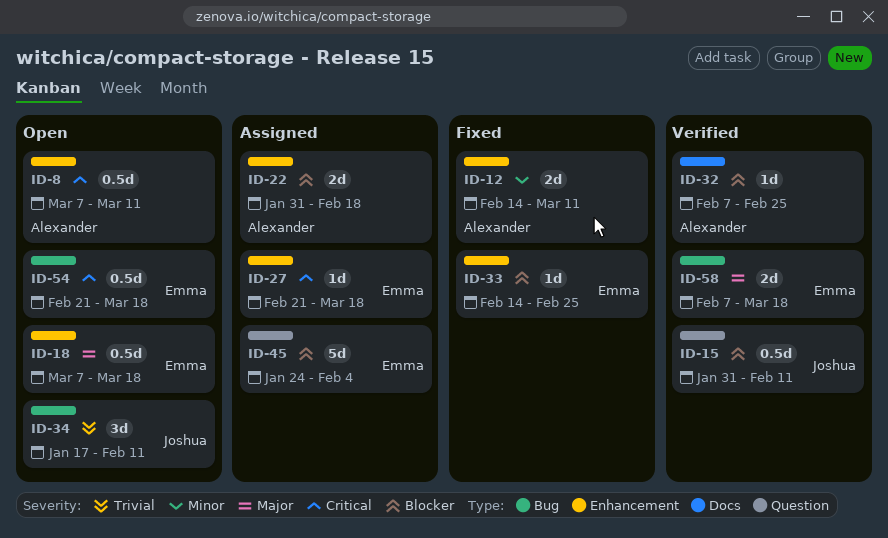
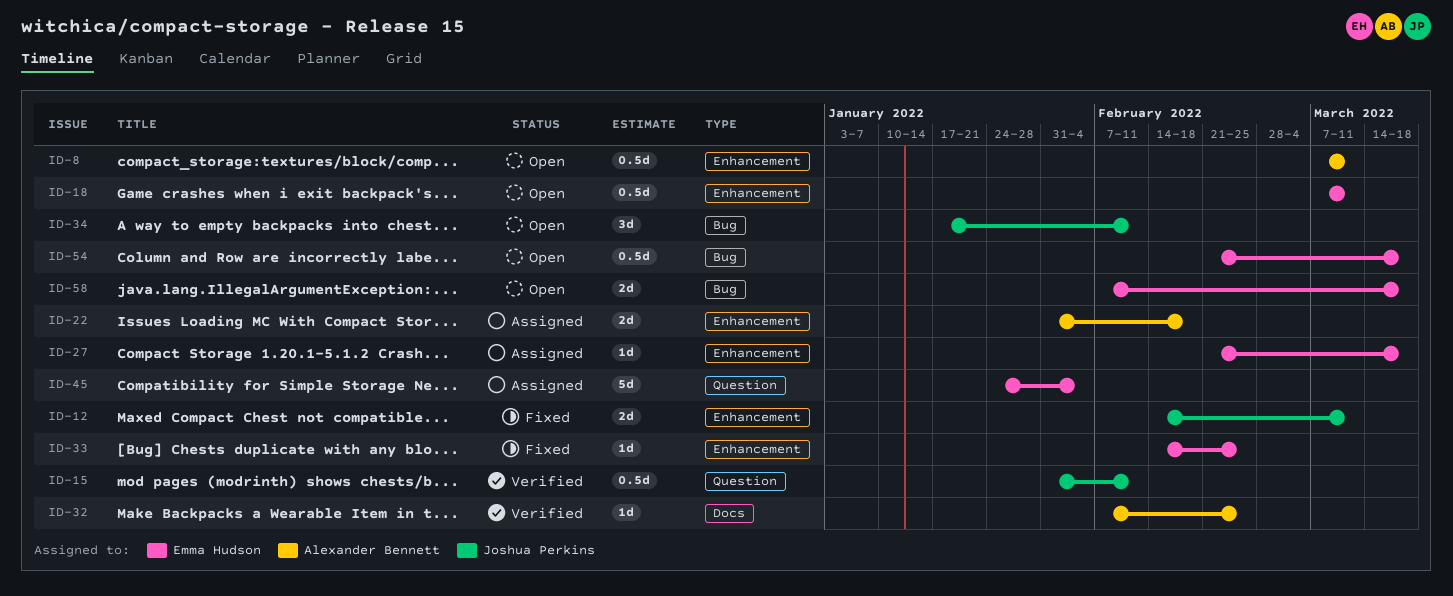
ID-12, owner: Alexander Bennett -> Joshua Perkins
ID-18, due: Mar 18 -> Mar 11
ID-58, status: Verified -> Open

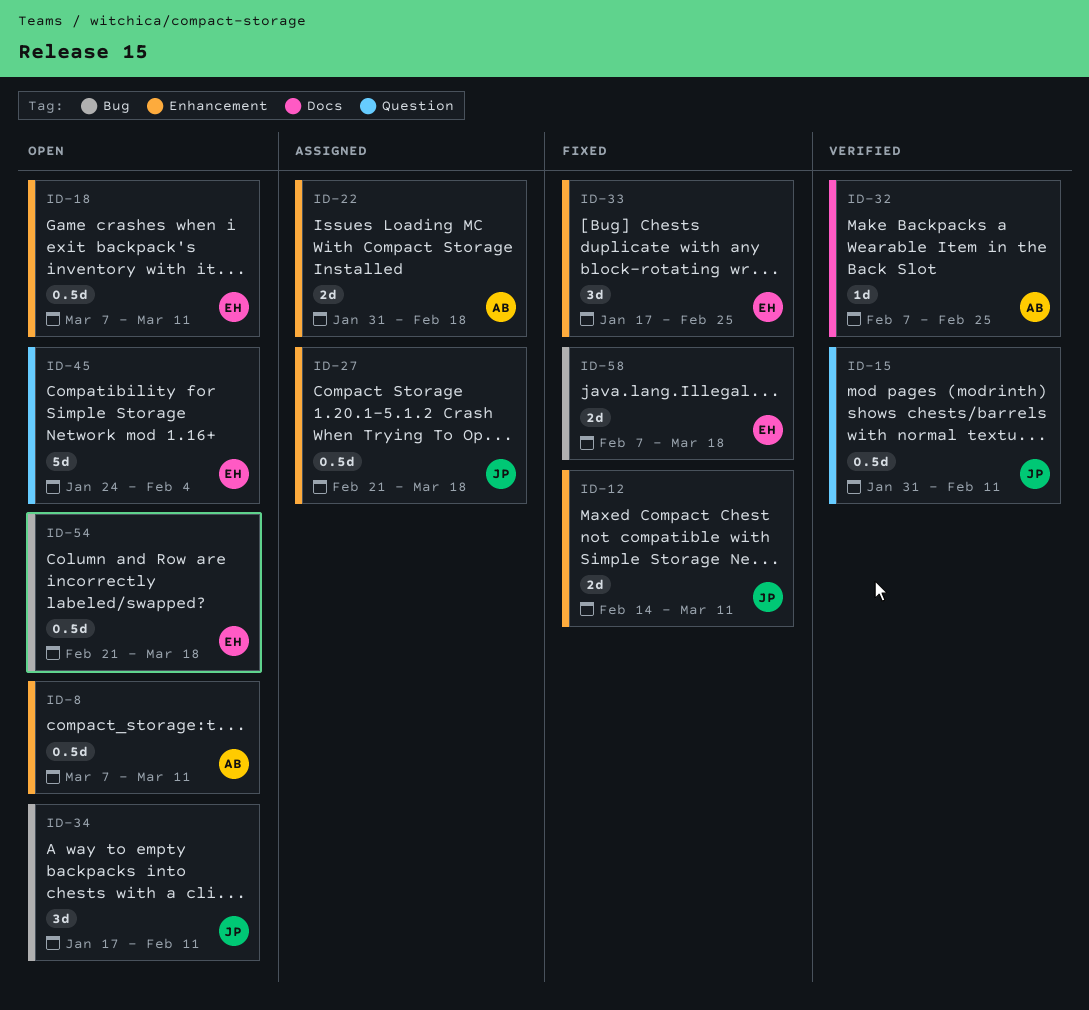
ID-27, owner: Emma Hudson -> Joshua Perkins
ID-27, estimate: 1d -> 0.5d
ID-33, estimate: 1d -> 3d
ID-33, start: Feb 14 -> Jan 17
ID-45, status: Assigned -> Open
ID-58, status: Open -> Fixed

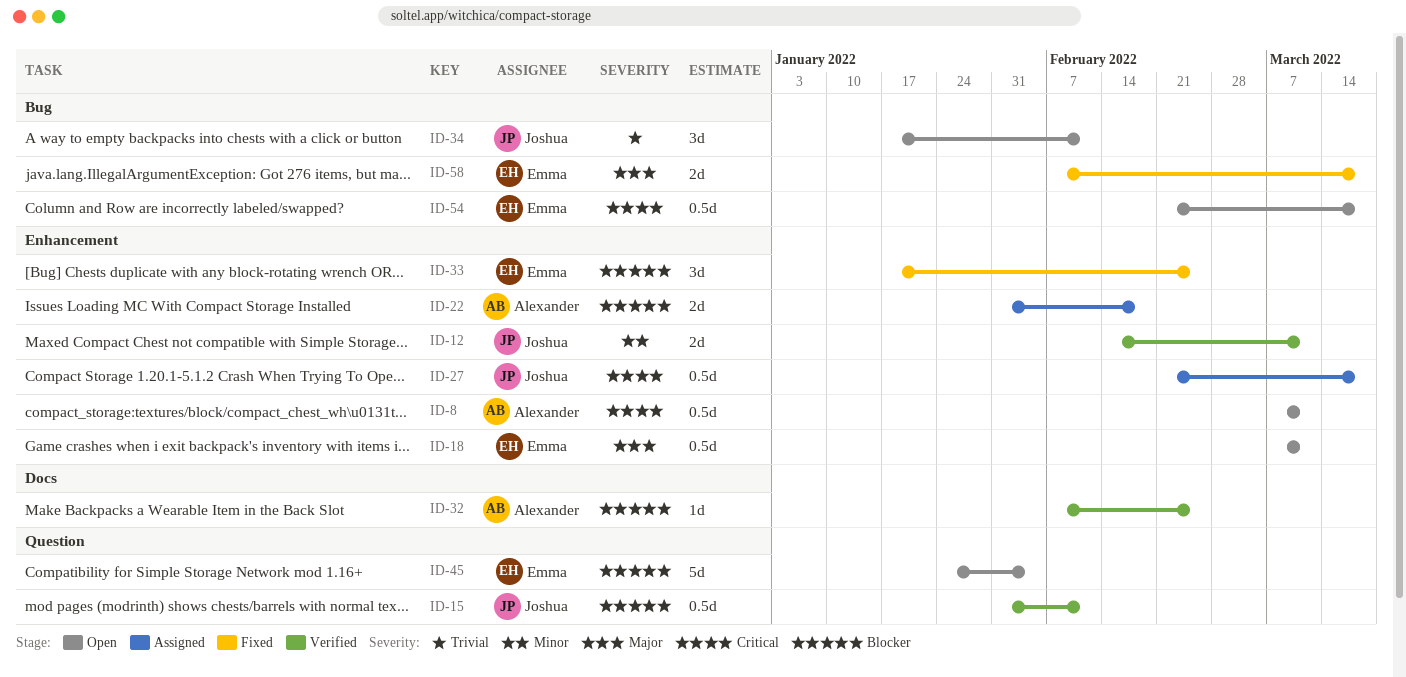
ID-12, status: Fixed -> Verified

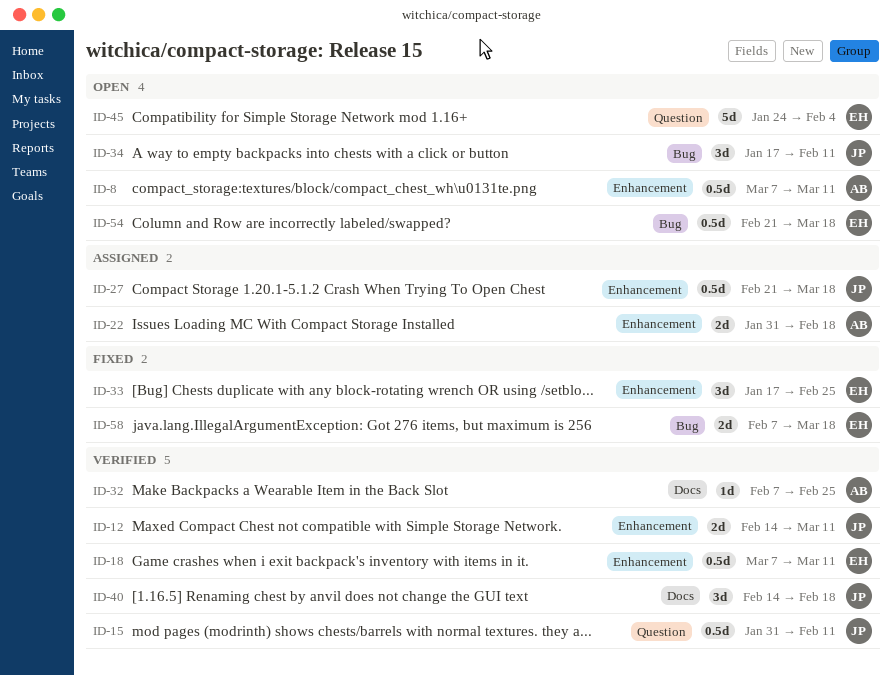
ID-18, status: Open -> Verified
ID-40: none -> present

